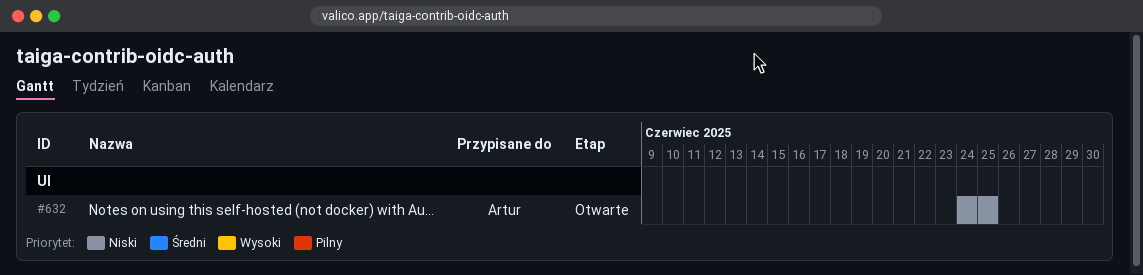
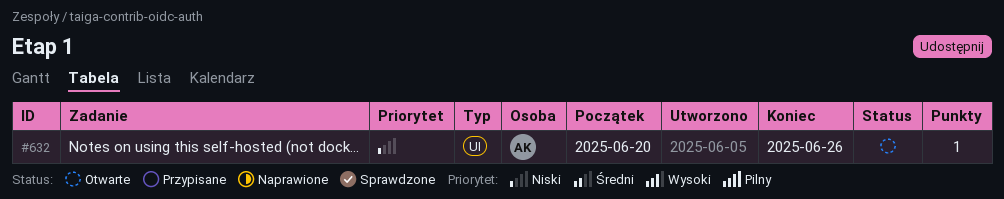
#632, start: Jun 24 -> Jun 20
#632, due: Jun 25 -> Jun 26

